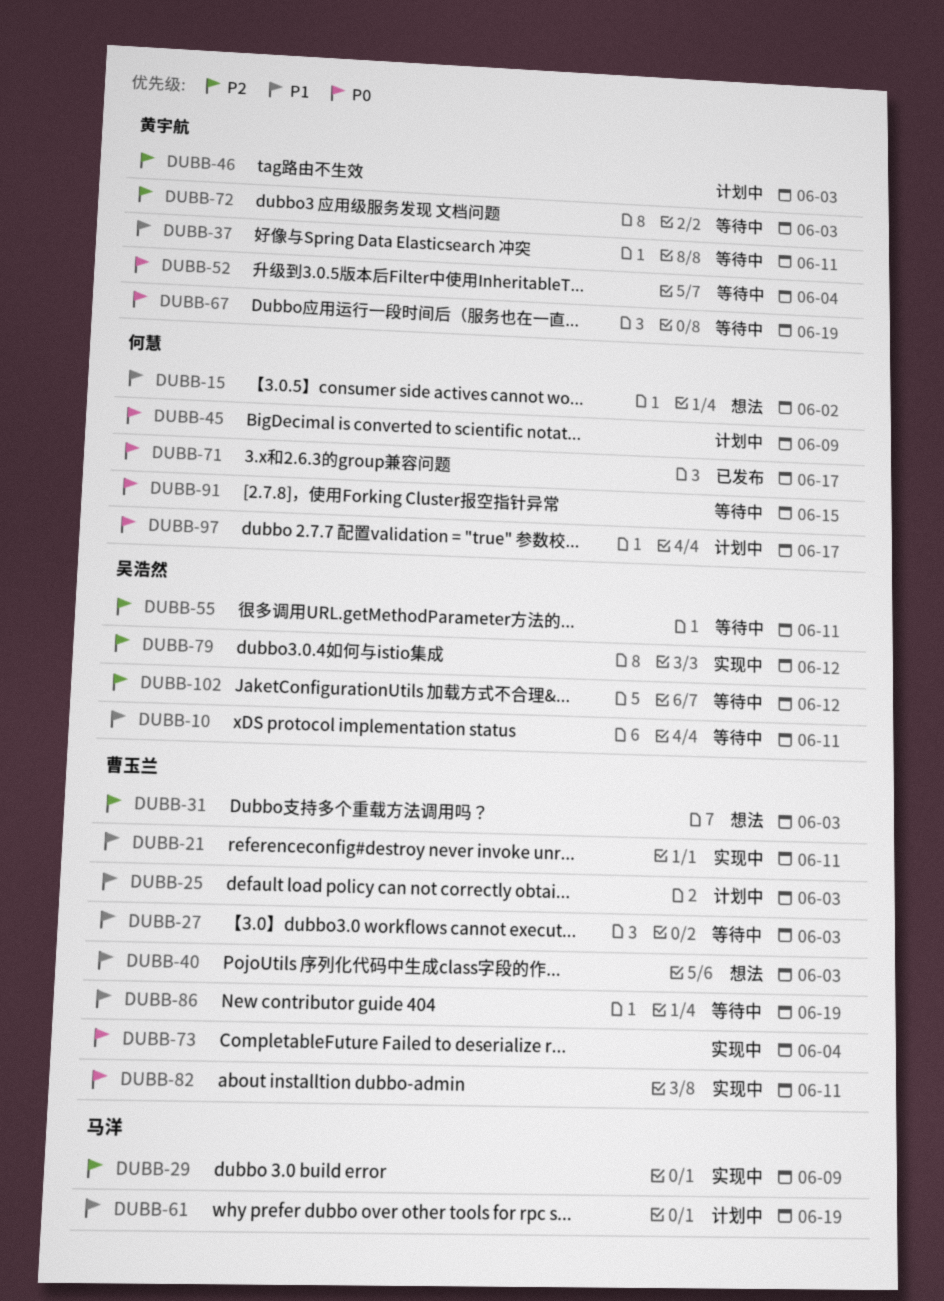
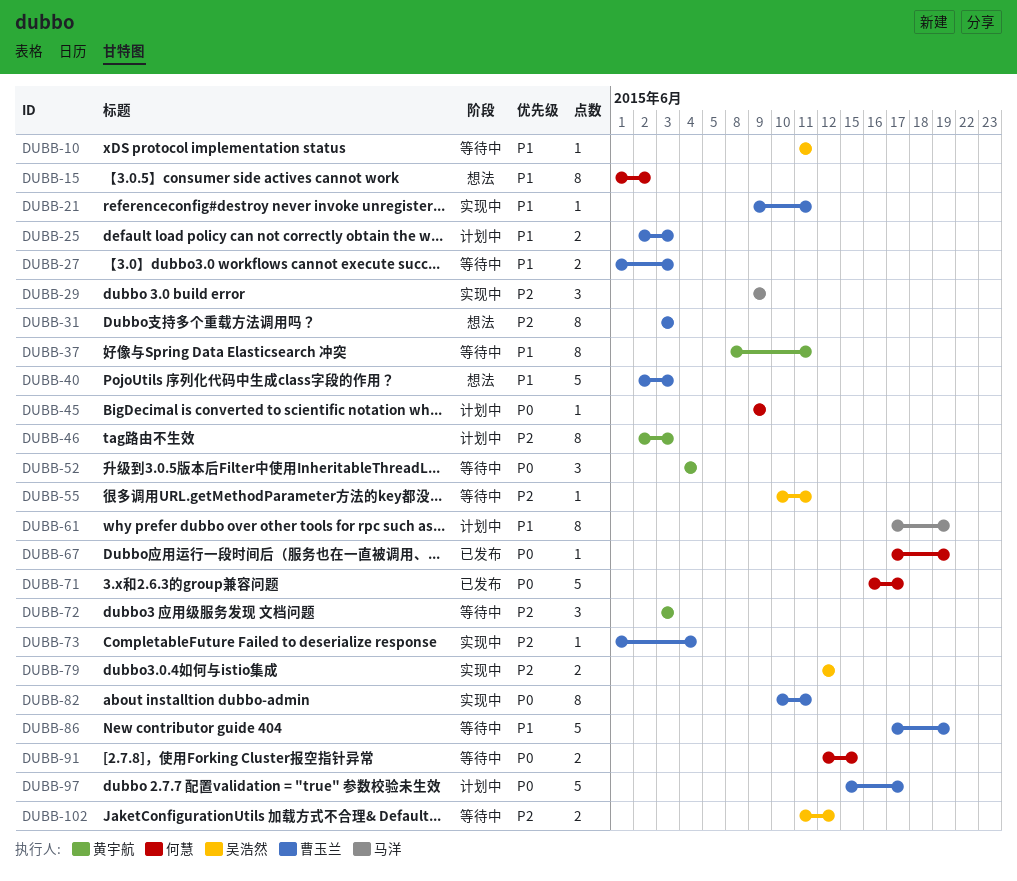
DUBB-67, status: 等待中 -> 已发布
DUBB-67, owner: 黄宇航 -> 何慧
DUBB-73, priority: P0 -> P2
DUBB-97, owner: 何慧 -> 曹玉兰

